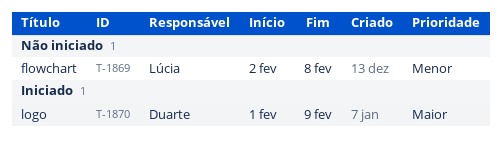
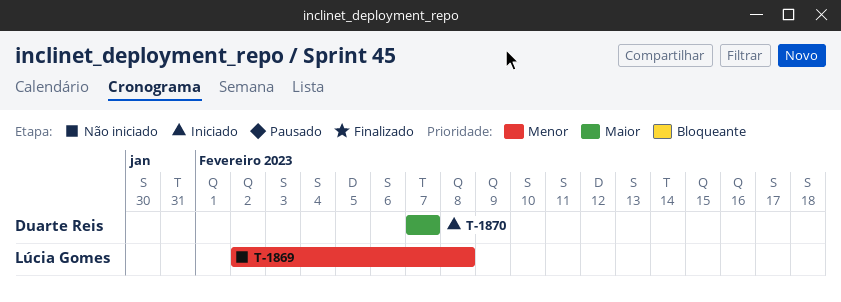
T-1870, start: Feb 1 -> Feb 7
T-1870, due: Feb 9 -> Feb 7

